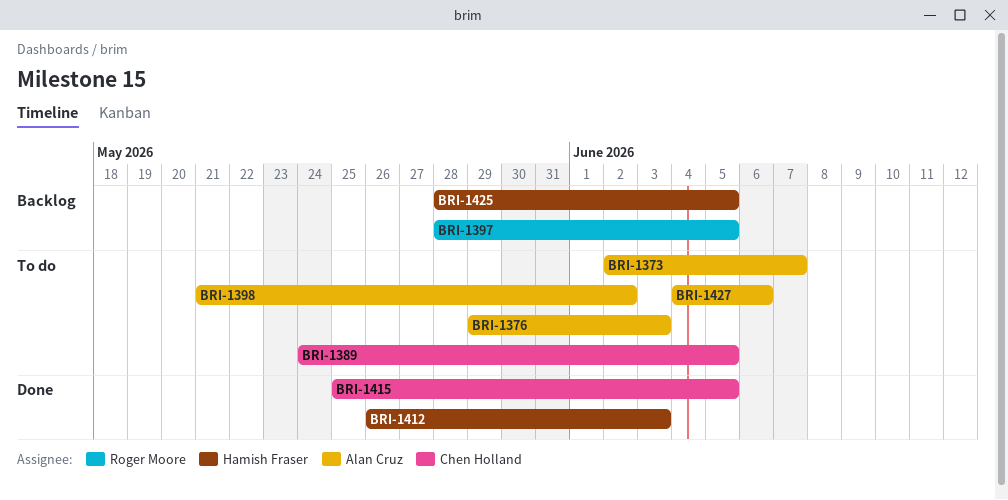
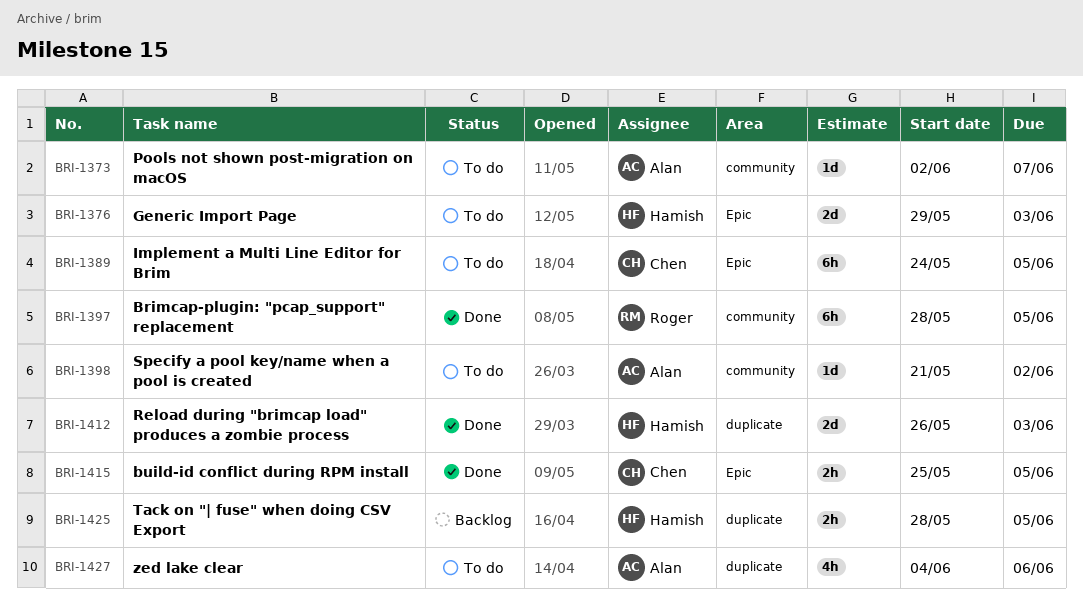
BRI-1376, owner: Alan Cruz -> Hamish Fraser
BRI-1397, status: Backlog -> Done

